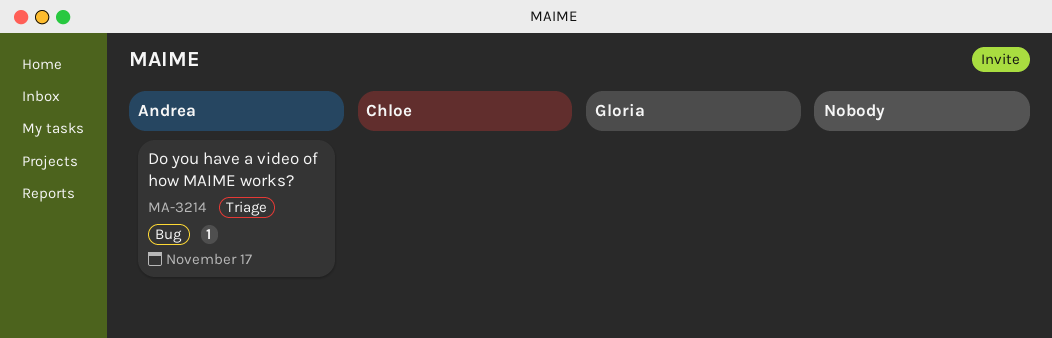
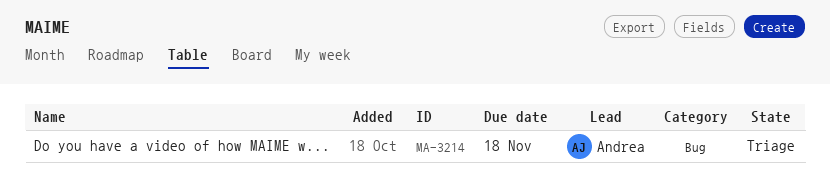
MA-3214, due: Nov 17 -> Nov 18

